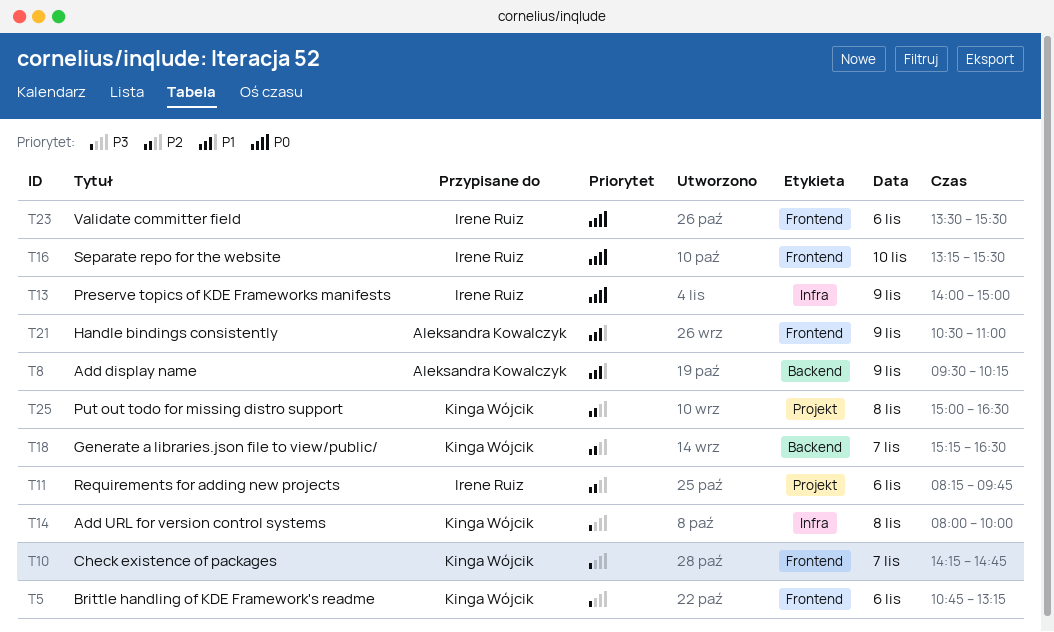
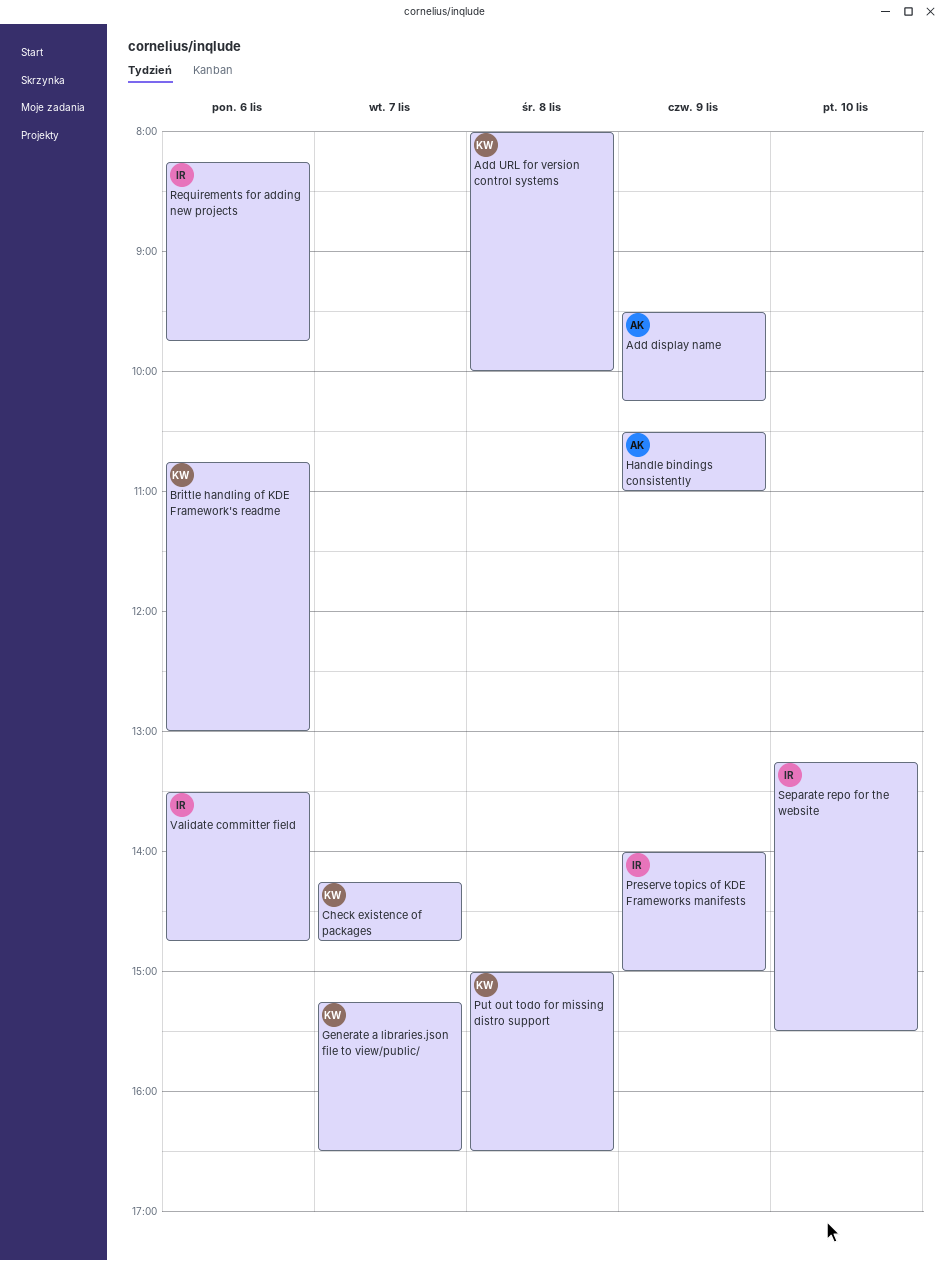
Brittle handling of KDE Framework's readme, ends: 13:15 -> 13:00
Validate committer field, ends: 15:30 -> 14:45

